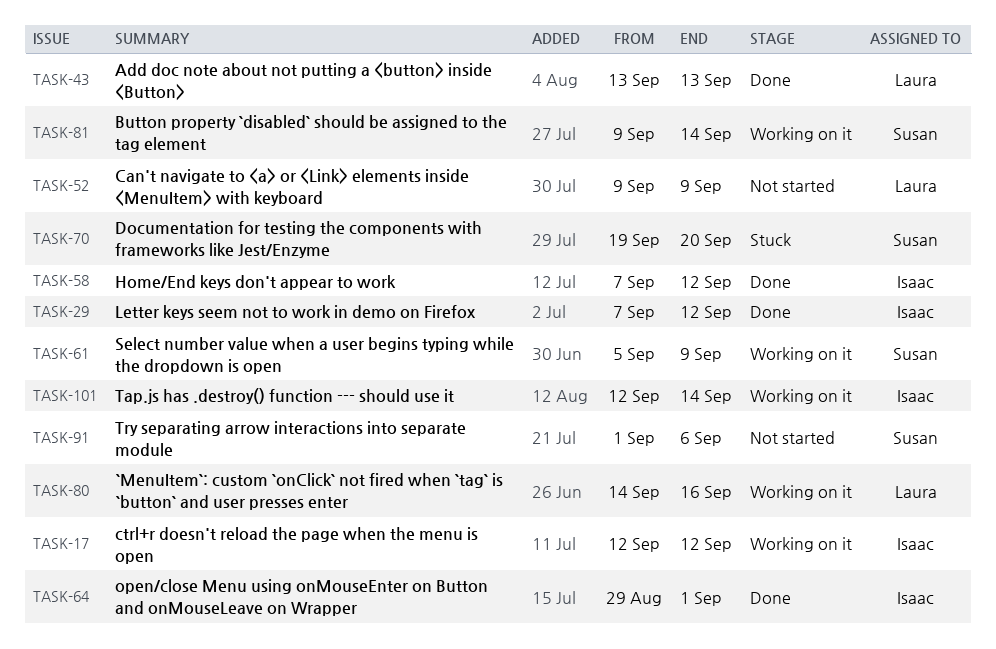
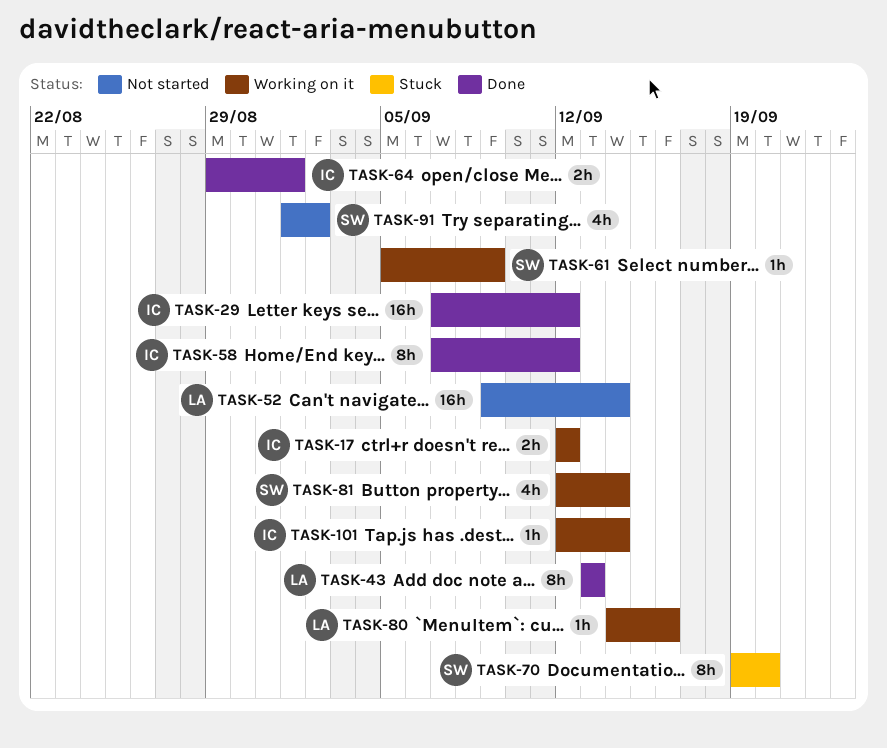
TASK-52, due: Sep 9 -> Sep 14
TASK-81, start: Sep 9 -> Sep 12
TASK-91, due: Sep 6 -> Sep 2

